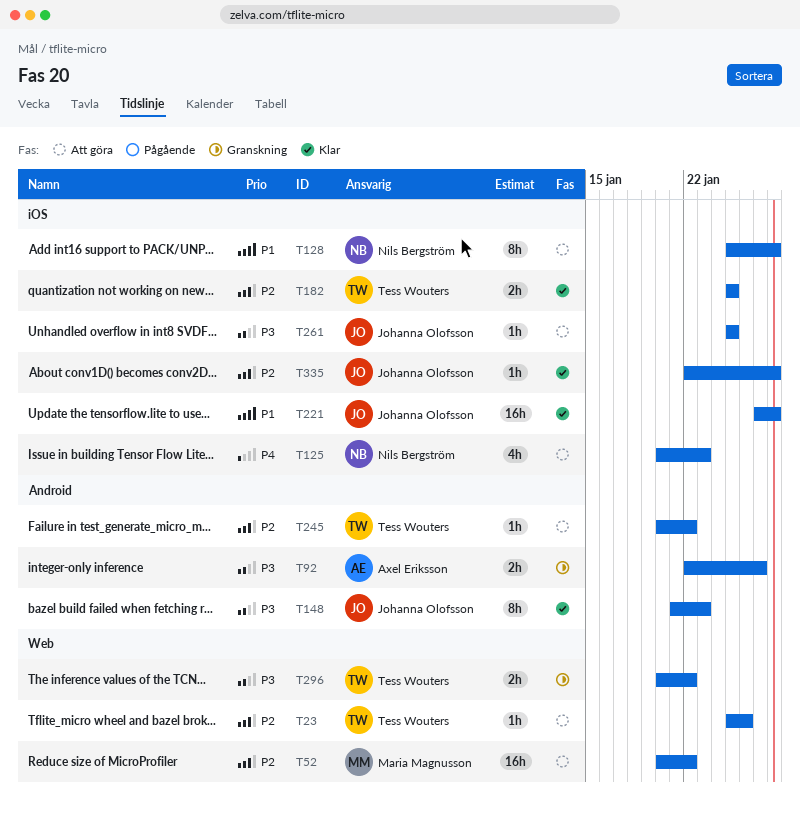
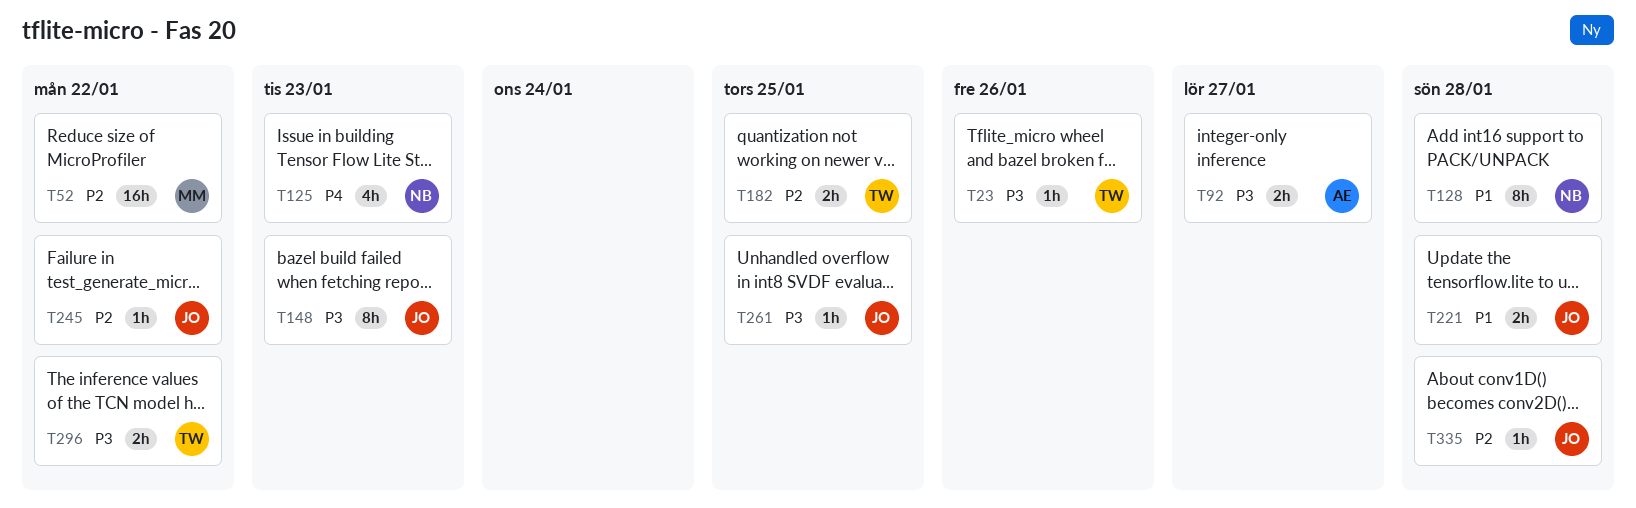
T23, priority: P2 -> P3
T221, estimate: 16h -> 2h
T245, owner: Tess Wouters -> Johanna Olofsson

